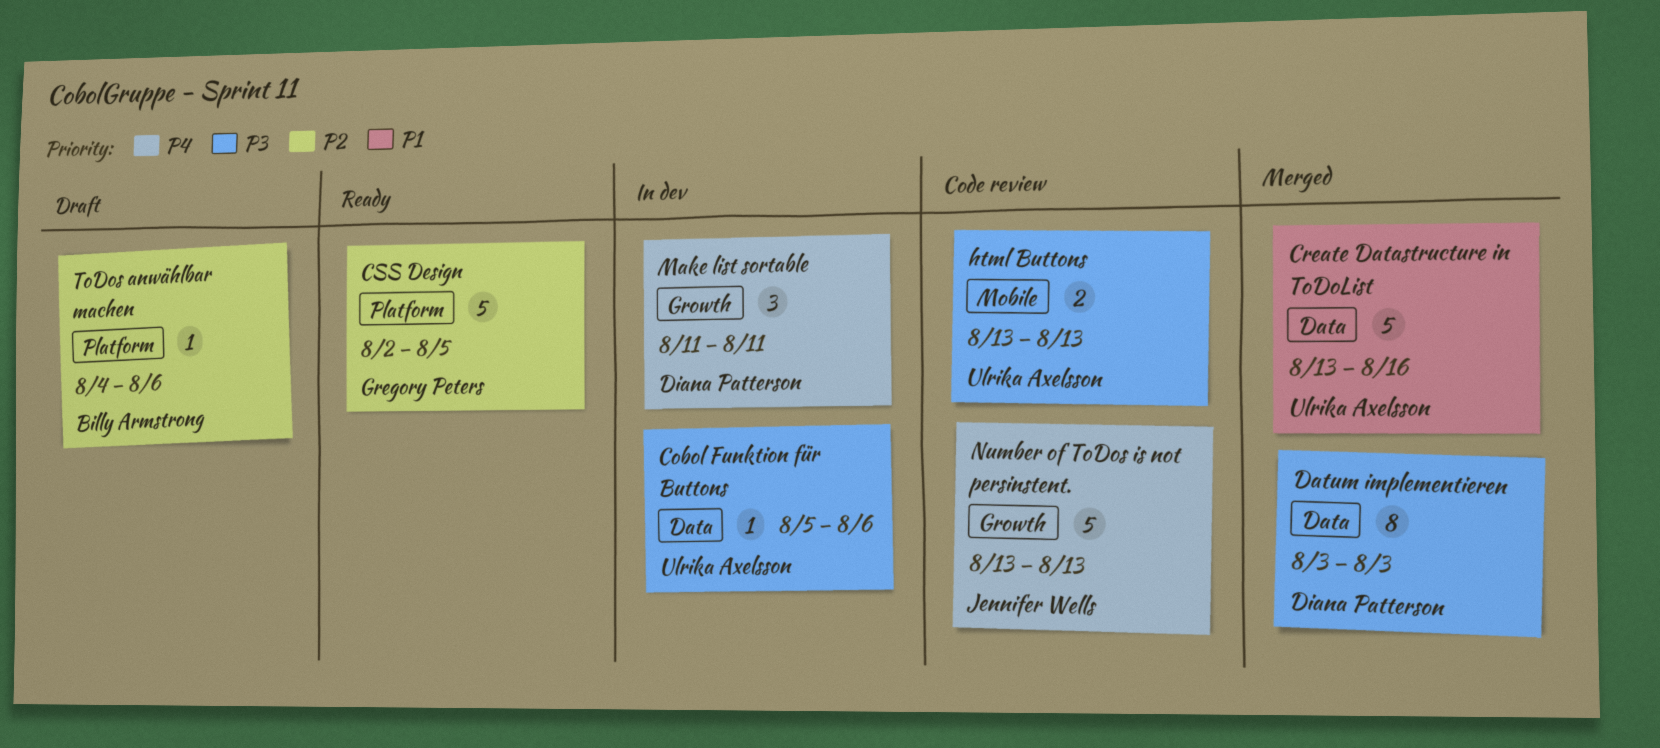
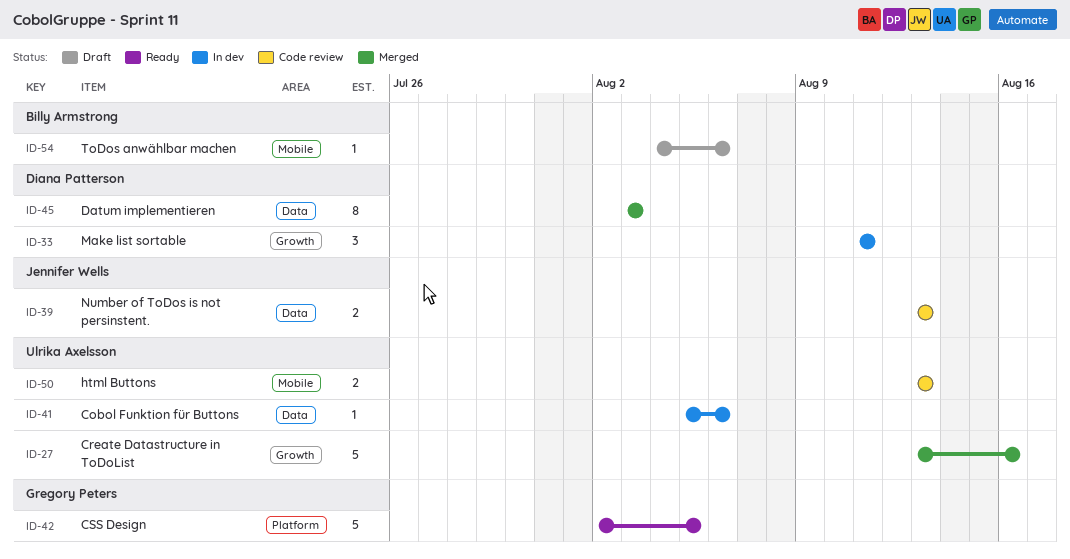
Create Datastructure in ToDoList, label: Data -> Growth
Number of ToDos is not persinstent., label: Growth -> Data
Number of ToDos is not persinstent., estimate: 5 -> 2
ToDos anwählbar machen, label: Platform -> Mobile

